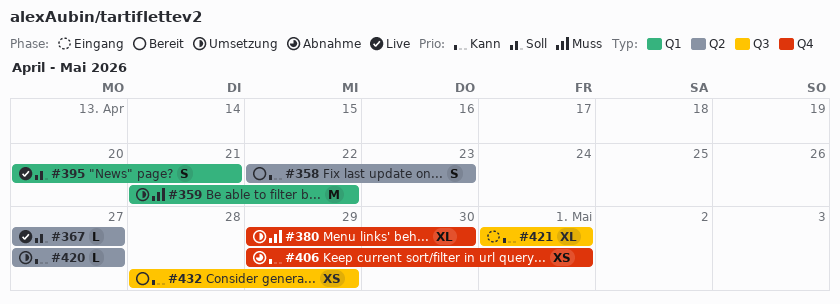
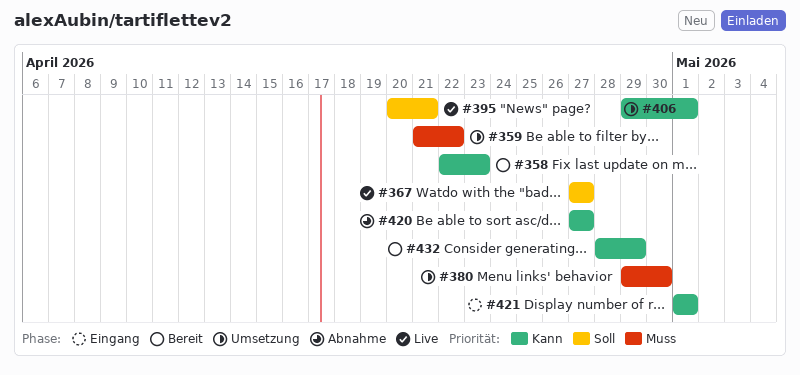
#406, status: Abnahme -> Umsetzung
#420, status: Umsetzung -> Abnahme

